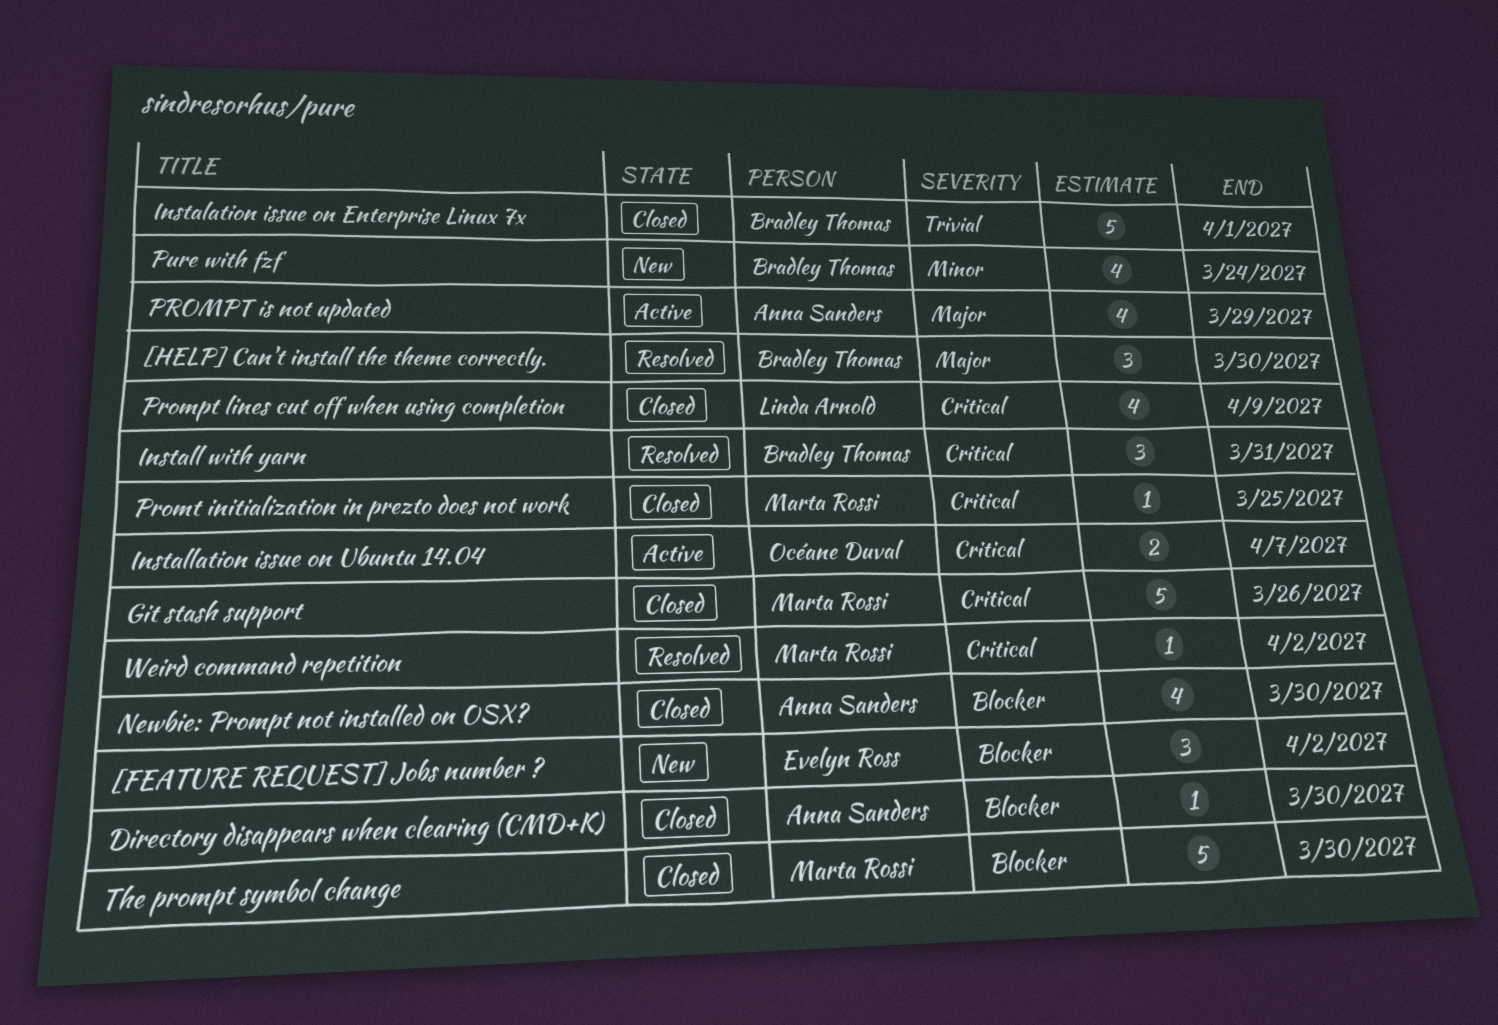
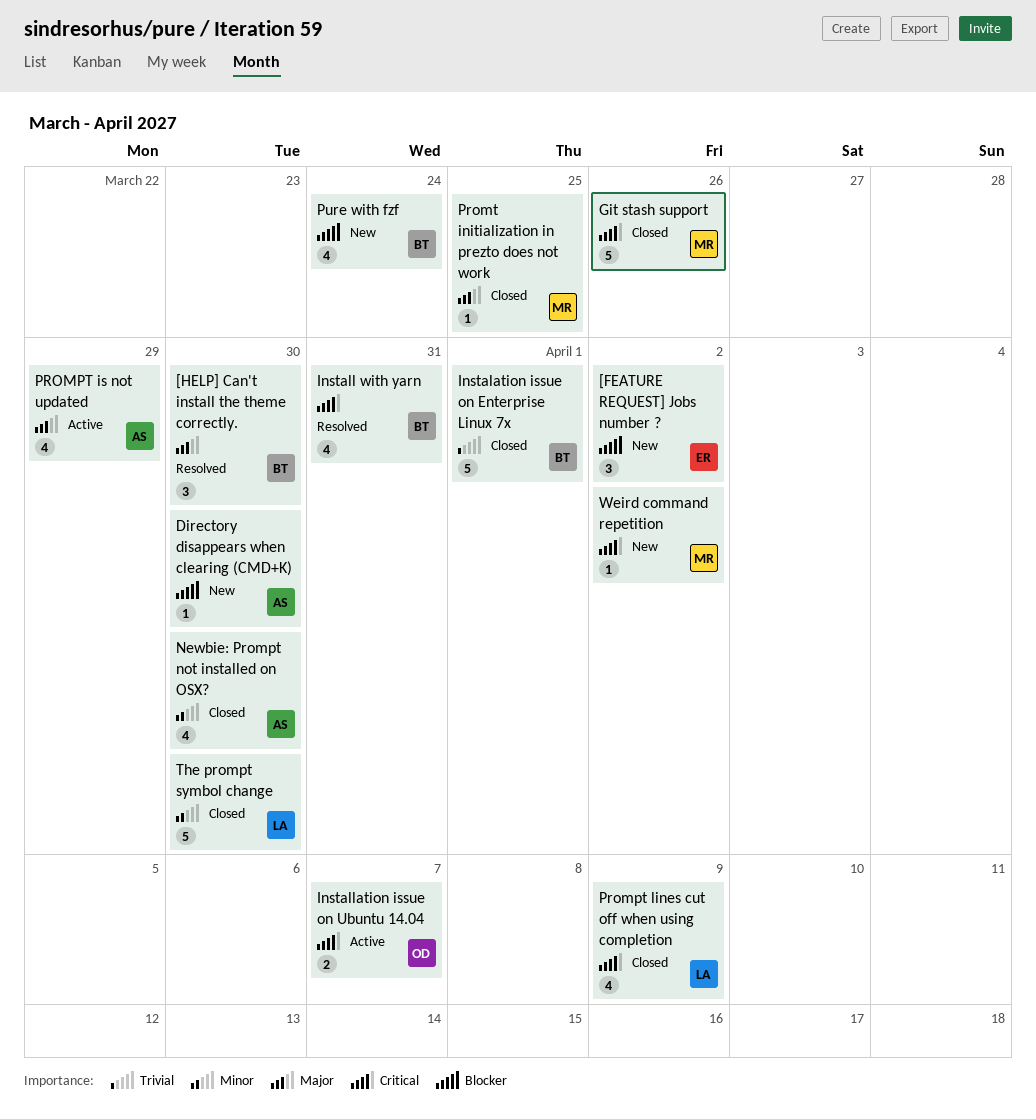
Directory disappears when clearing (CMD+K), status: Closed -> New
Install with yarn, estimate: 3 -> 4
Newbie: Prompt not installed on OSX?, priority: Blocker -> Minor
Promt initialization in prezto does not work, priority: Critical -> Major
Pure with fzf, priority: Minor -> Blocker
The prompt symbol change, owner: Marta Rossi -> Linda Arnold
The prompt symbol change, priority: Blocker -> Minor
Weird command repetition, status: Resolved -> New

